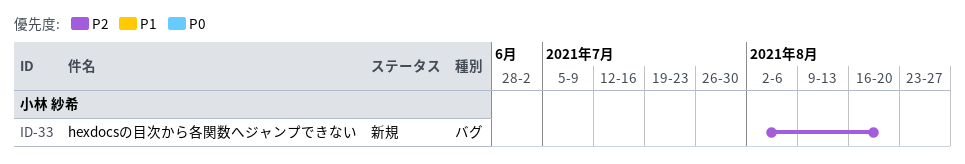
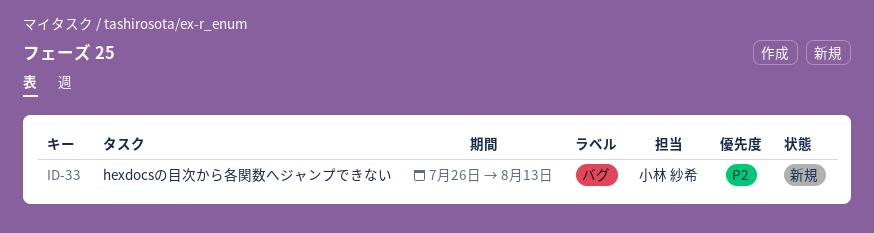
ID-33, start: Aug 2 -> Jul 26
ID-33, due: Aug 20 -> Aug 13

